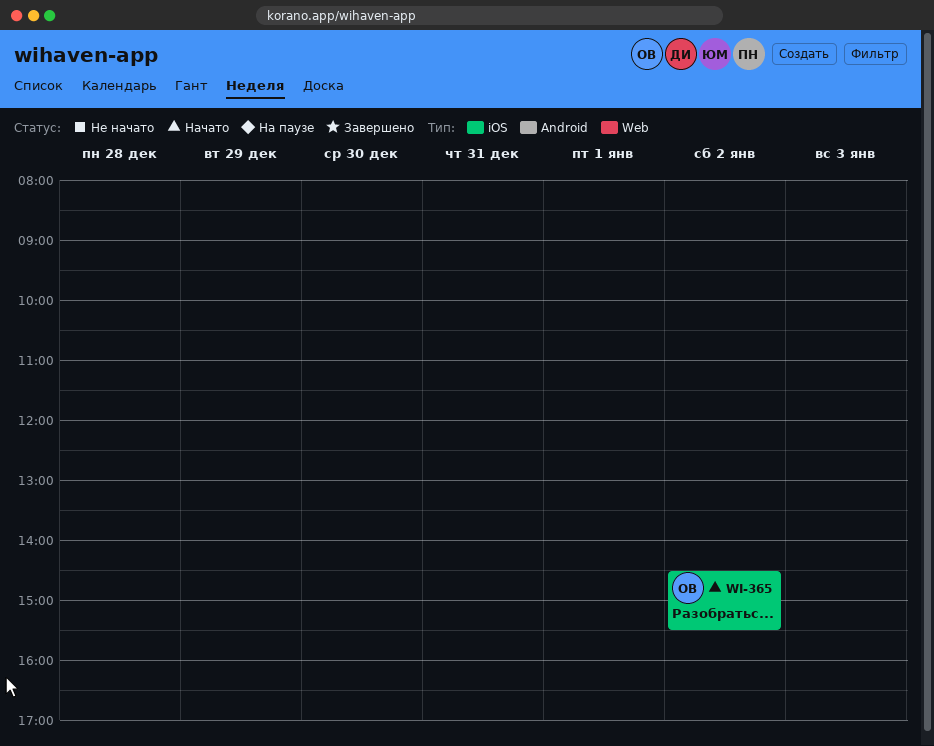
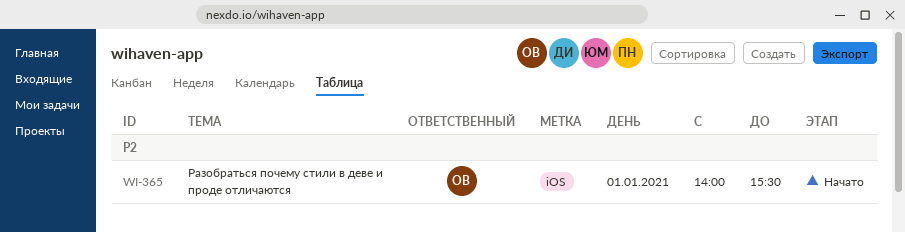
WI-365, day: Jan 2 -> Jan 1
WI-365, begins: 14:30 -> 14:00

